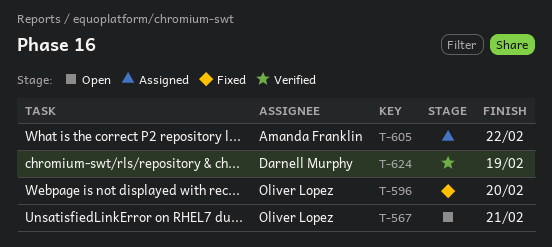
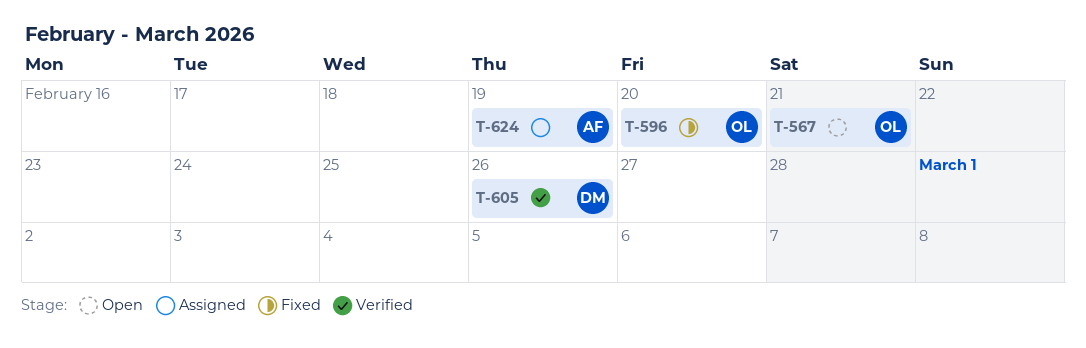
T-605, status: Assigned -> Verified
T-605, owner: Amanda Franklin -> Darnell Murphy
T-605, due: Feb 22 -> Feb 26
T-624, status: Verified -> Assigned
T-624, owner: Darnell Murphy -> Amanda Franklin

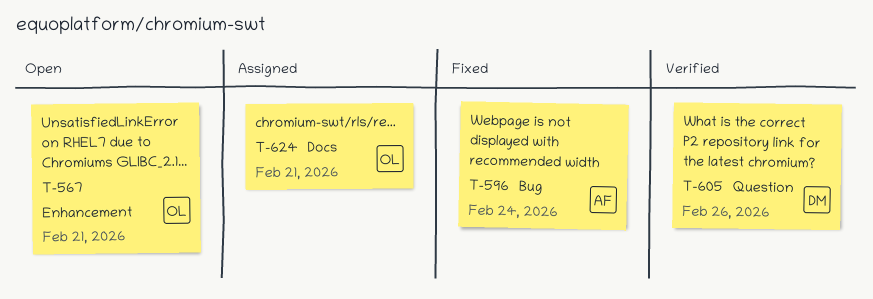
T-596, owner: OL -> AF
T-596, due: Feb 20 -> Feb 24
T-624, owner: AF -> OL
T-624, due: Feb 19 -> Feb 21

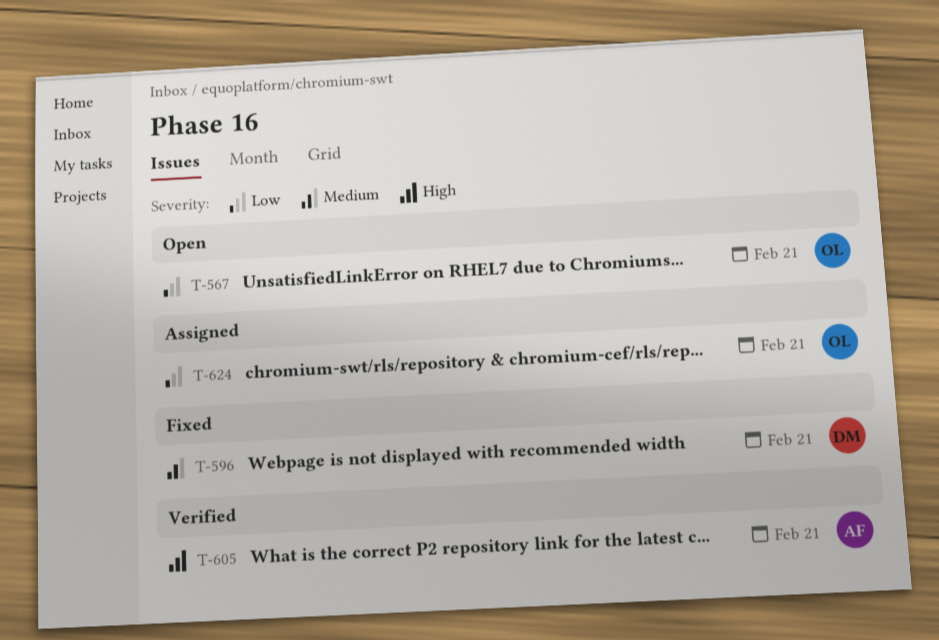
T-596, owner: AF -> DM
T-596, due: Feb 24 -> Feb 21
T-605, owner: DM -> AF
T-605, due: Feb 26 -> Feb 21

